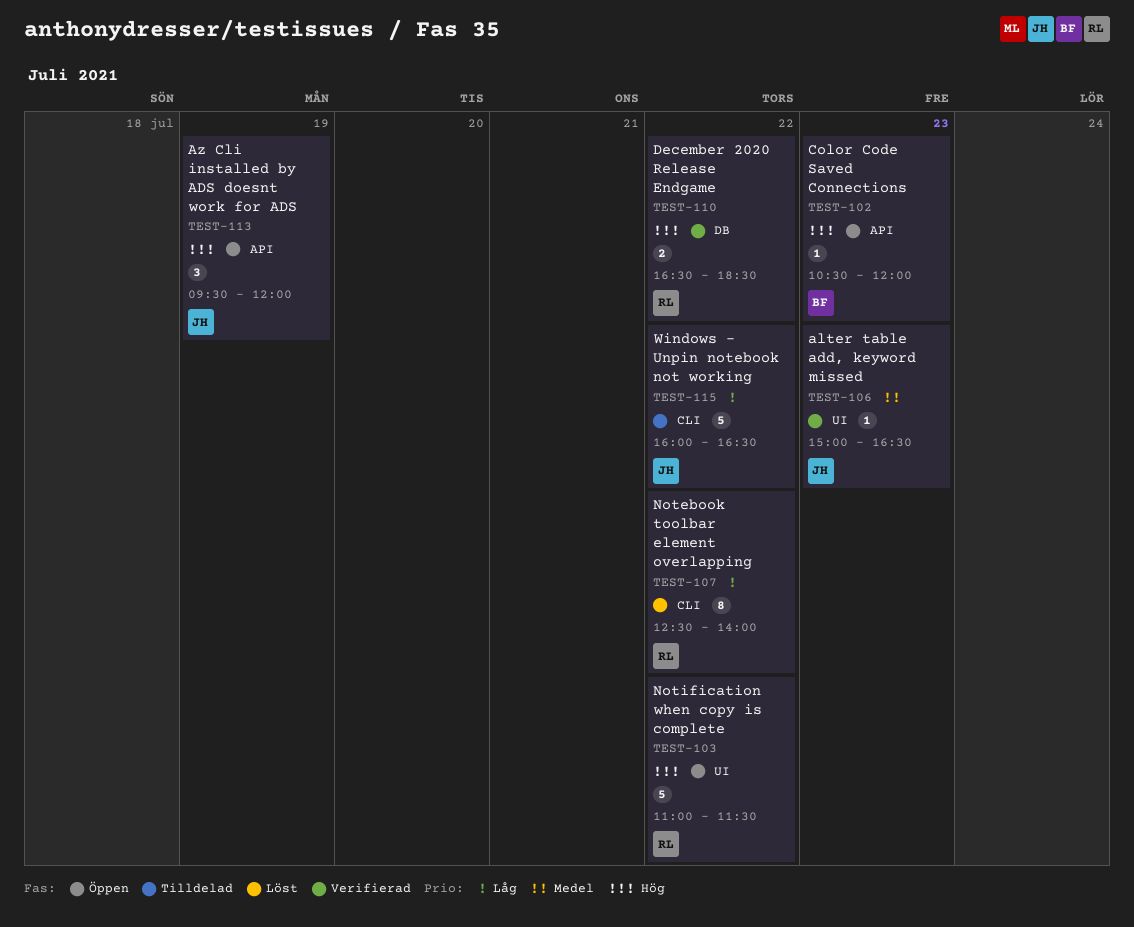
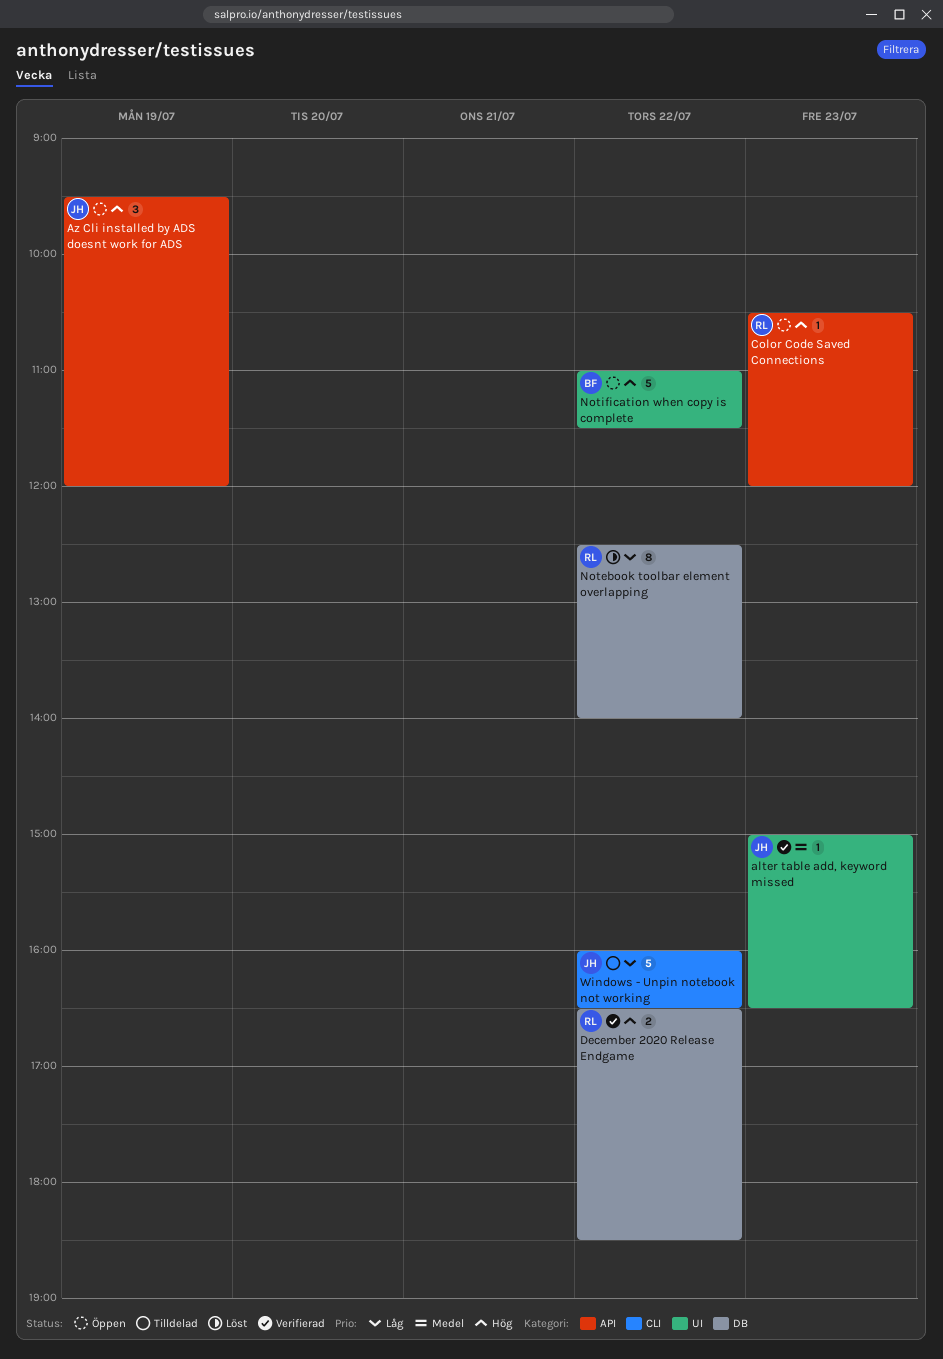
Color Code Saved Connections, owner: BF -> RL
Notebook toolbar element overlapping, label: CLI -> DB
Notification when copy is complete, owner: RL -> BF

